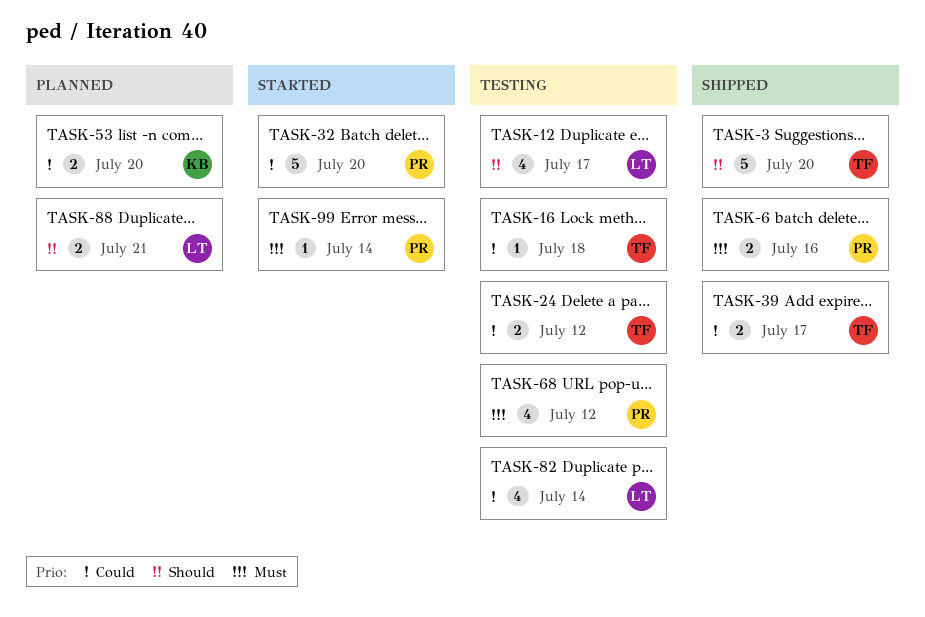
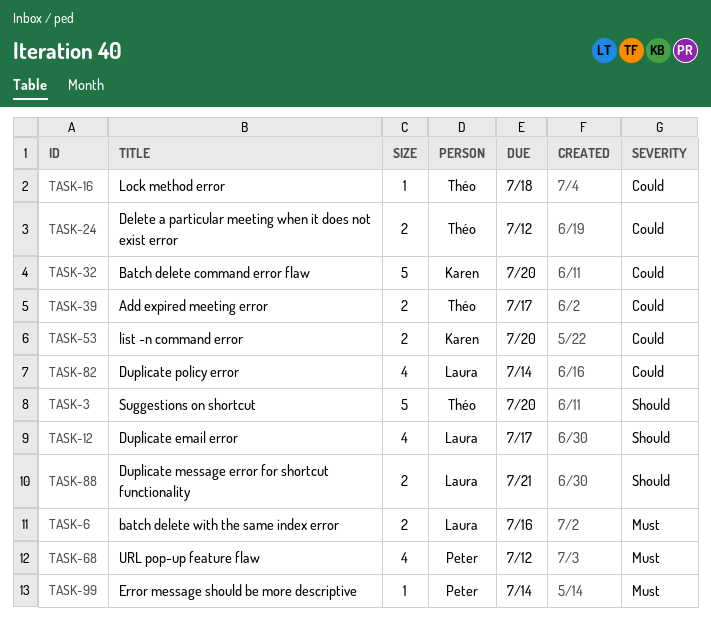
TASK-6, owner: Peter -> Laura
TASK-32, owner: Peter -> Karen

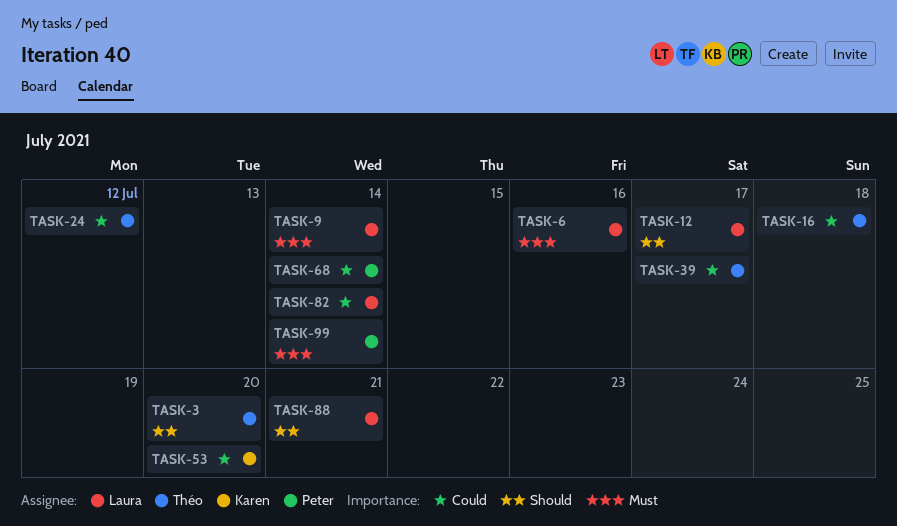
TASK-9: none -> present
TASK-32: present -> none
TASK-68, priority: Must -> Could
TASK-68, due: Jul 12 -> Jul 14

